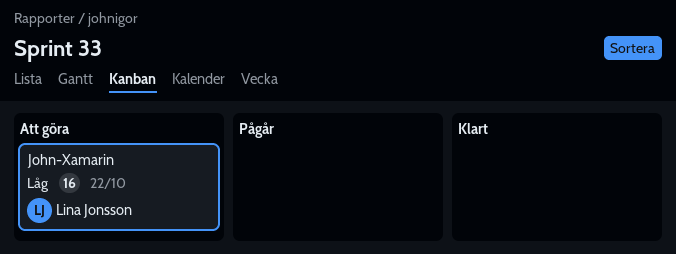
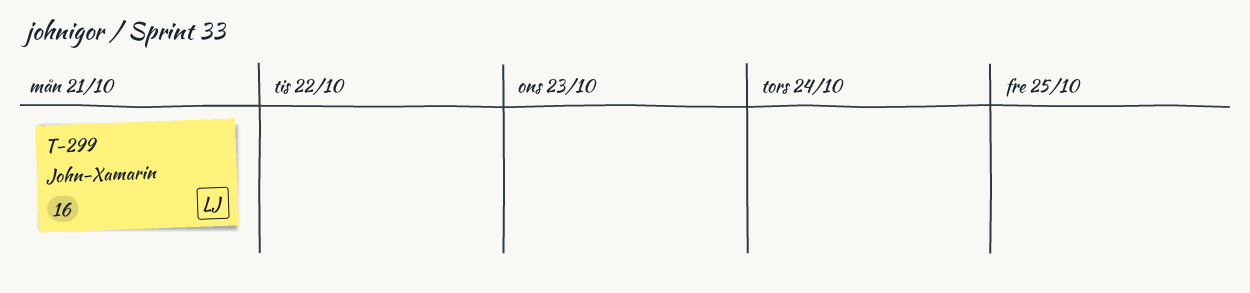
John-Xamarin, due: Oct 22 -> Oct 21

